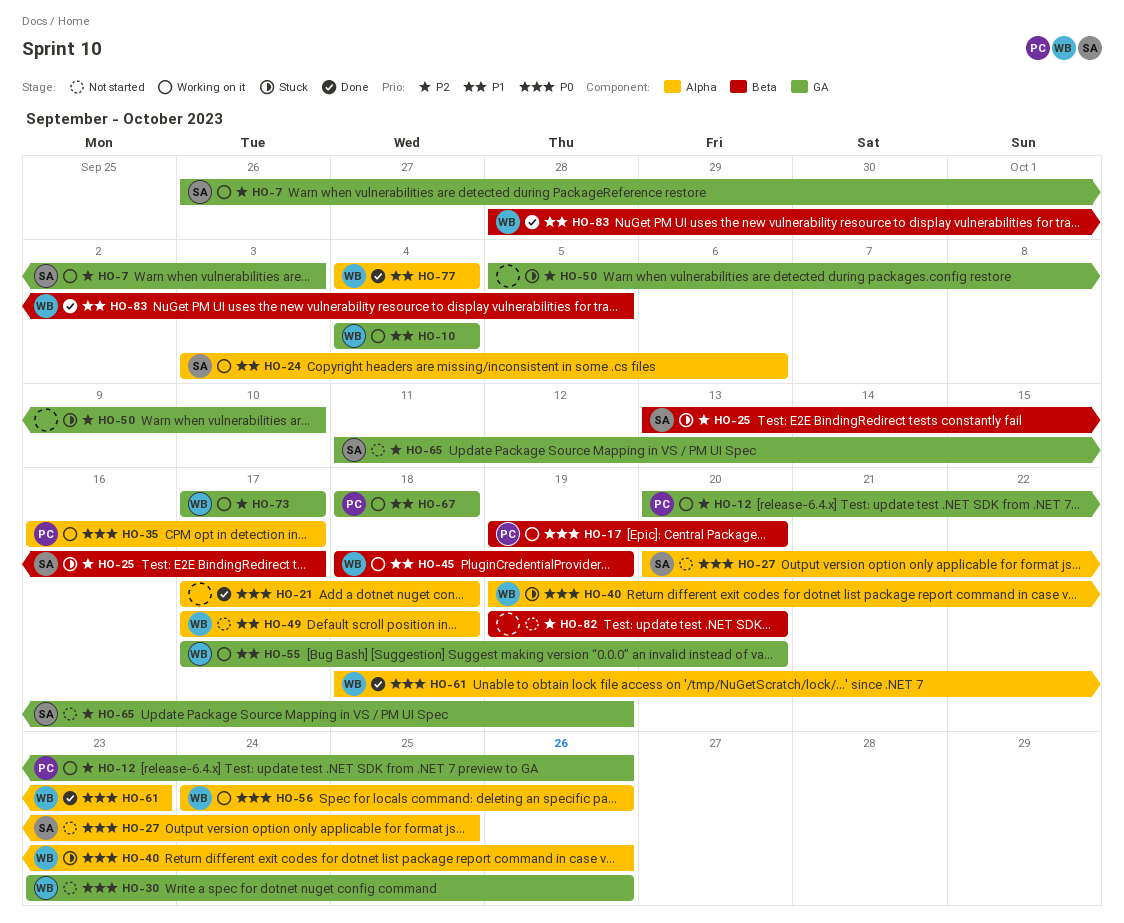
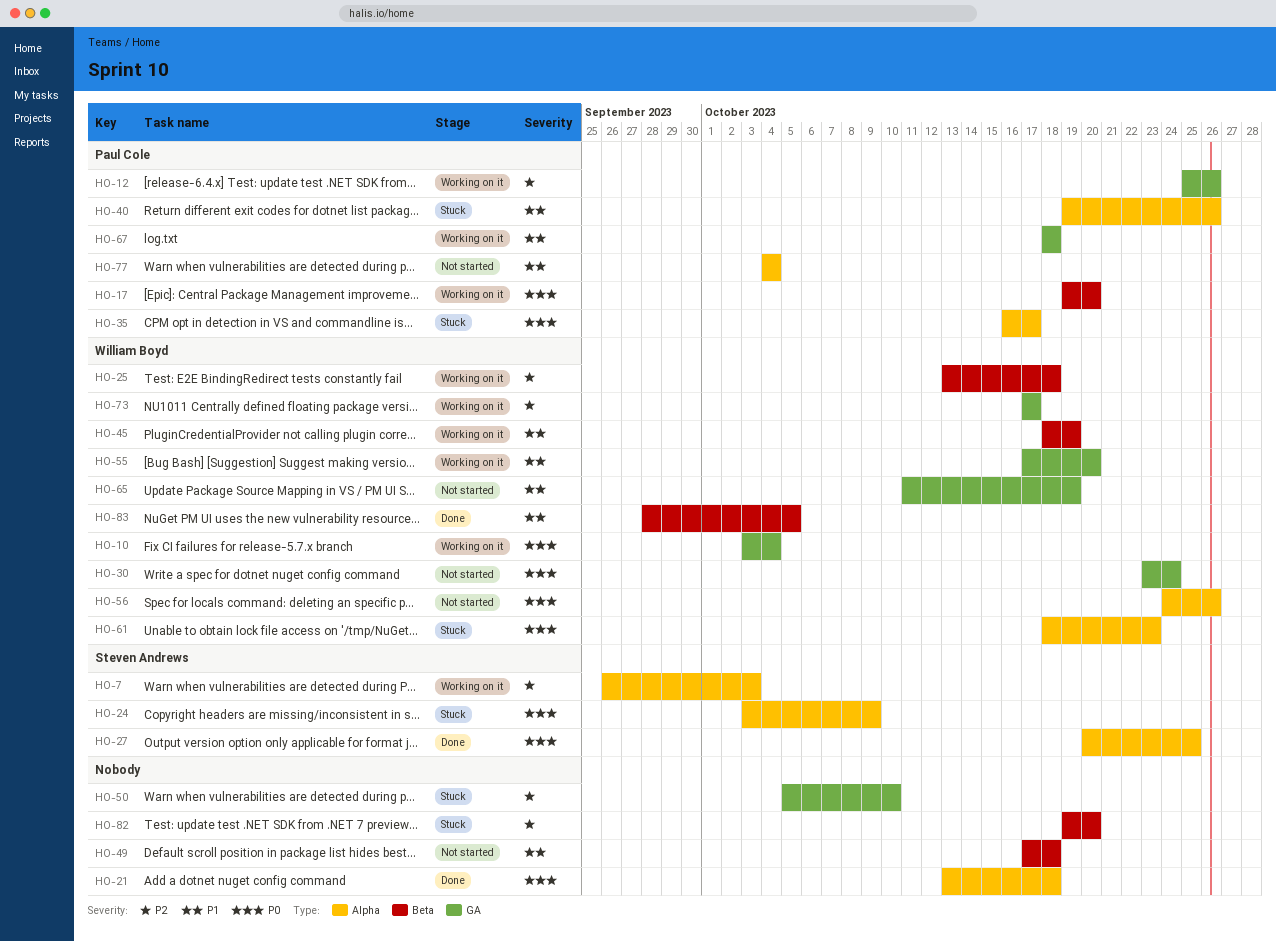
HO-7, label: GA -> Alpha
HO-10, priority: P1 -> P0
HO-10, start: Oct 4 -> Oct 3
HO-12, start: Oct 20 -> Oct 25
HO-21, start: Oct 17 -> Oct 13
HO-24, status: Working on it -> Stuck
HO-24, priority: P1 -> P0
HO-24, due: Oct 6 -> Oct 9
HO-25, status: Stuck -> Working on it
HO-25, owner: Steven Andrews -> William Boyd
HO-25, due: Oct 17 -> Oct 18
HO-27, status: Not started -> Done
HO-30, due: Oct 26 -> Oct 24
HO-35, status: Working on it -> Stuck
HO-40, owner: William Boyd -> Paul Cole
HO-40, priority: P0 -> P1
HO-49, owner: William Boyd -> none
HO-49, label: Alpha -> Beta
HO-56, status: Working on it -> Not started
HO-61, status: Done -> Stuck
HO-65, owner: Steven Andrews -> William Boyd
HO-65, priority: P2 -> P1
HO-77, status: Done -> Not started
HO-77, owner: William Boyd -> Paul Cole
HO-82, status: Not started -> Stuck

